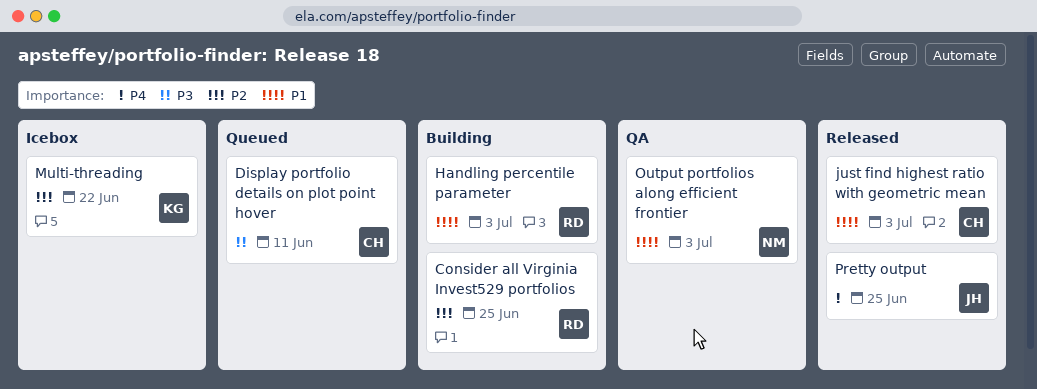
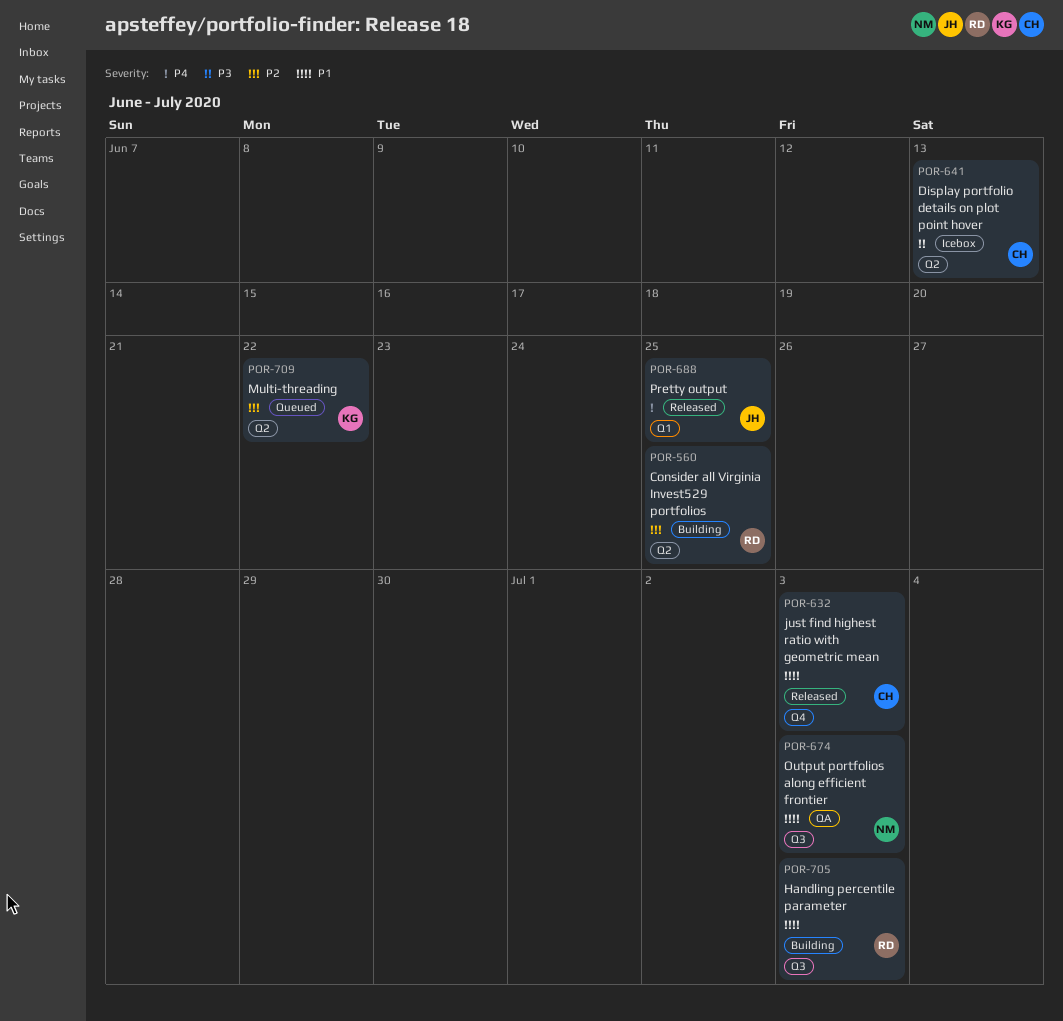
Display portfolio details on plot point hover, status: Queued -> Icebox
Display portfolio details on plot point hover, due: Jun 11 -> Jun 13
Multi-threading, status: Icebox -> Queued

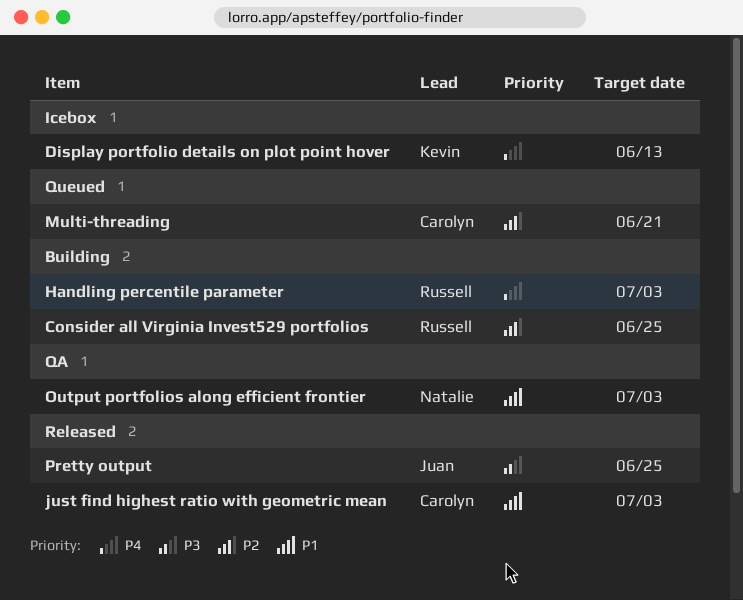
Display portfolio details on plot point hover, owner: Carolyn -> Kevin
Display portfolio details on plot point hover, priority: P3 -> P4
Handling percentile parameter, priority: P1 -> P4
Multi-threading, owner: Kevin -> Carolyn
Multi-threading, due: Jun 22 -> Jun 21
Pretty output, priority: P4 -> P3

